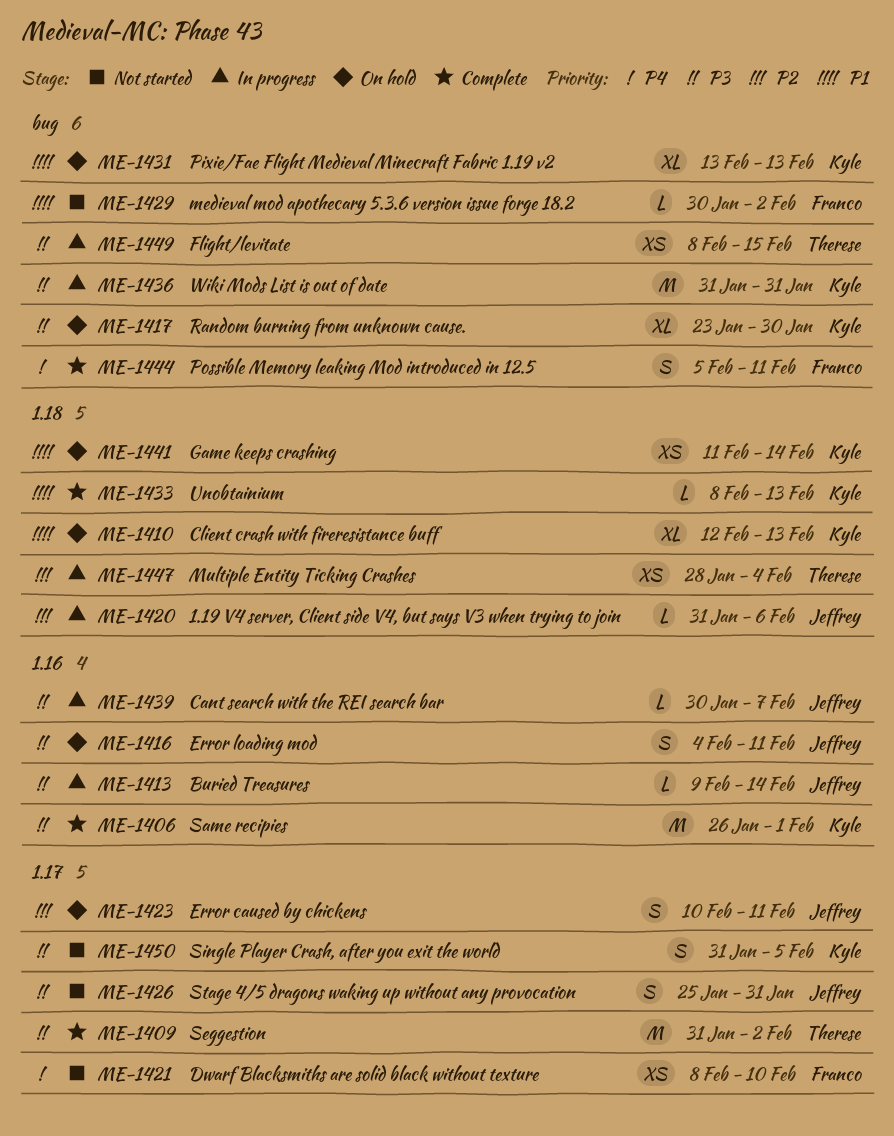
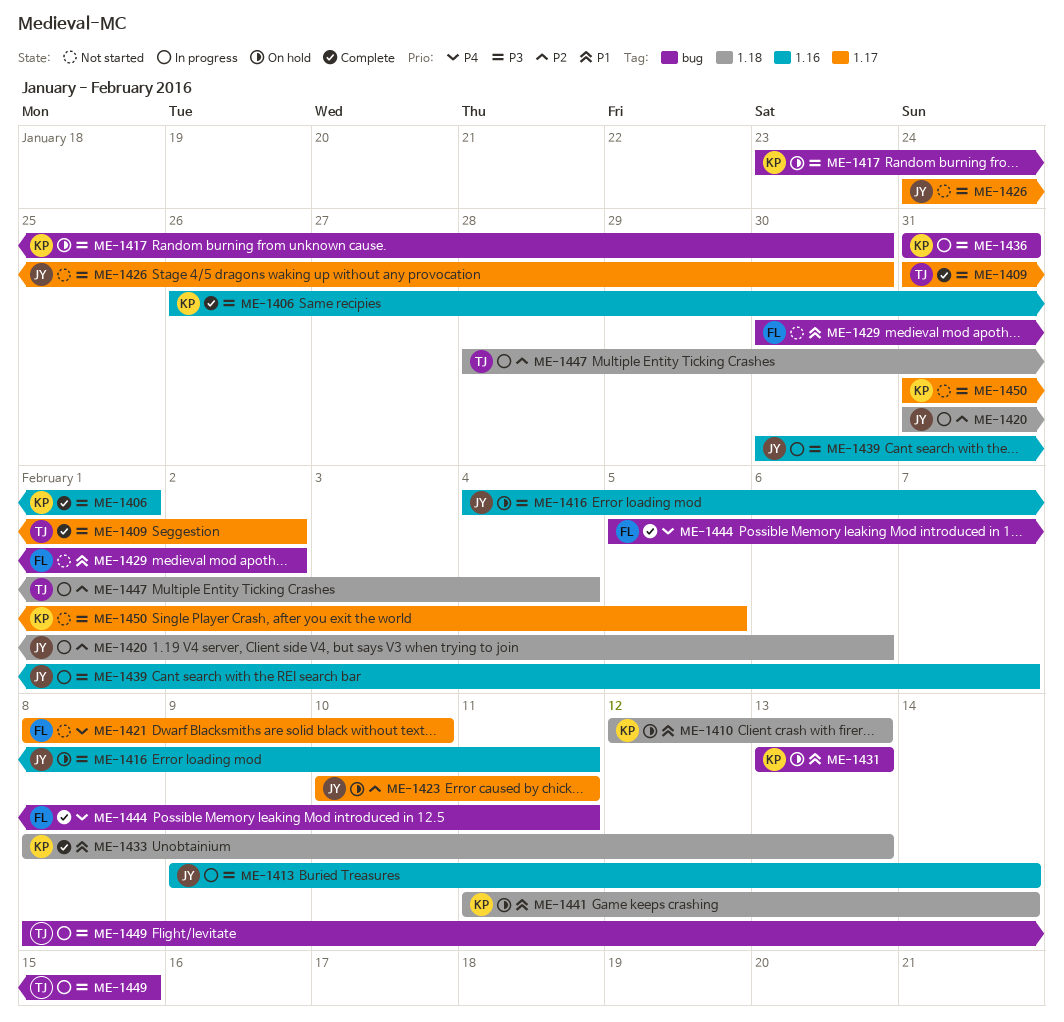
ME-1426, start: Jan 25 -> Jan 24
ME-1426, due: Jan 31 -> Jan 30

